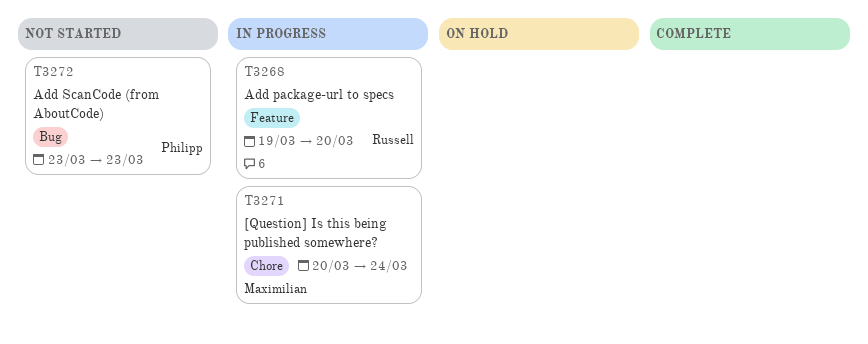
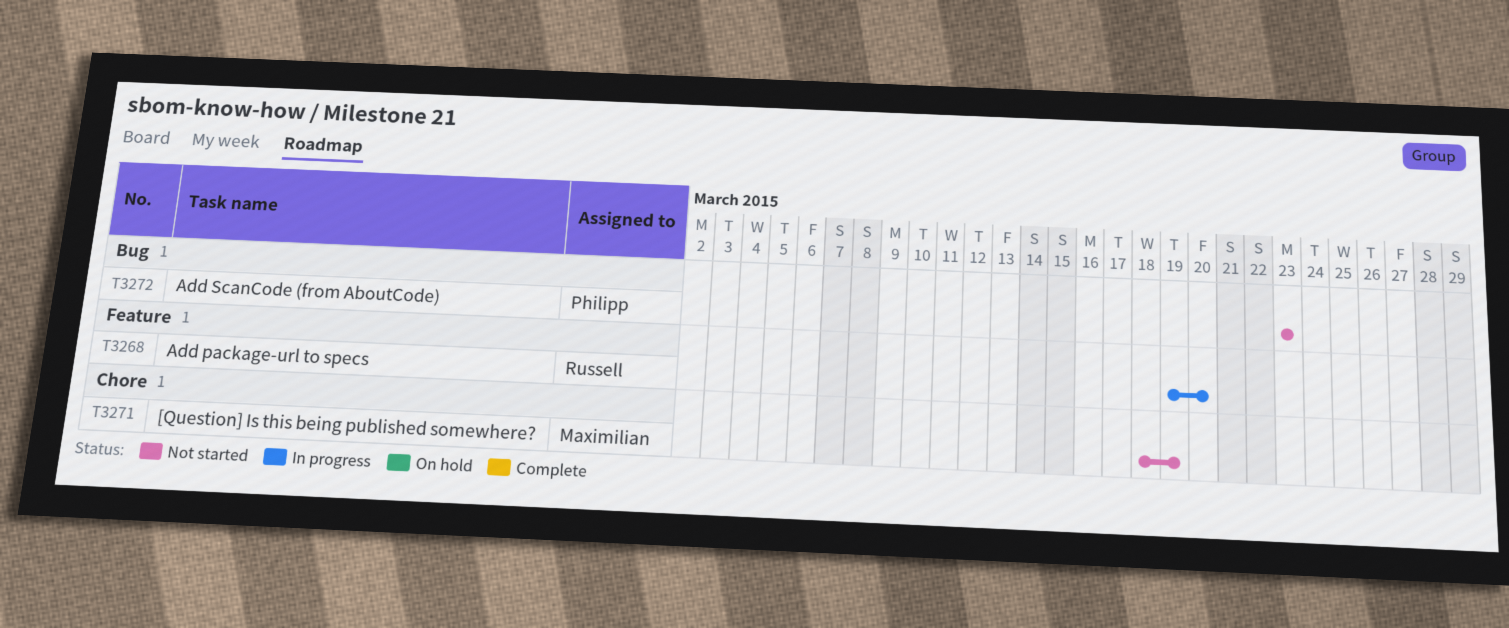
T3271, status: In progress -> Not started
T3271, start: Mar 20 -> Mar 18
T3271, due: Mar 24 -> Mar 19

